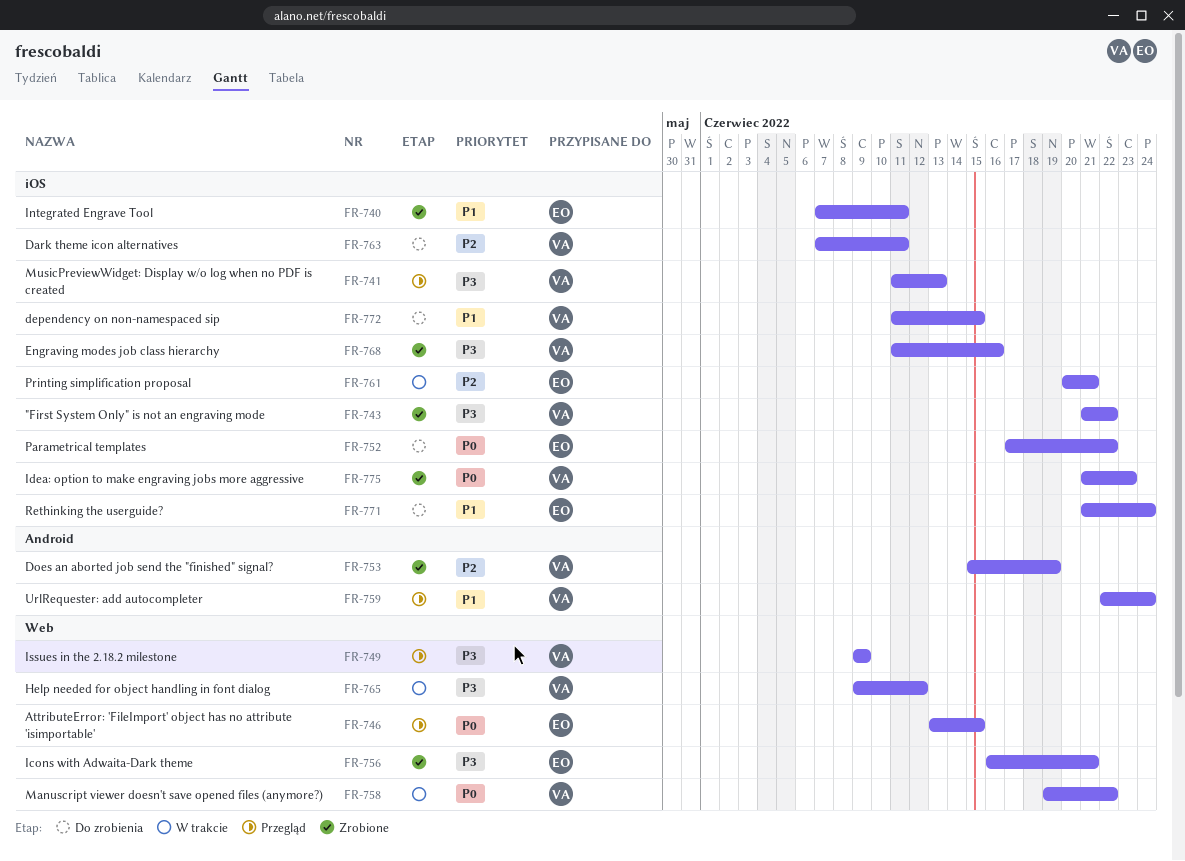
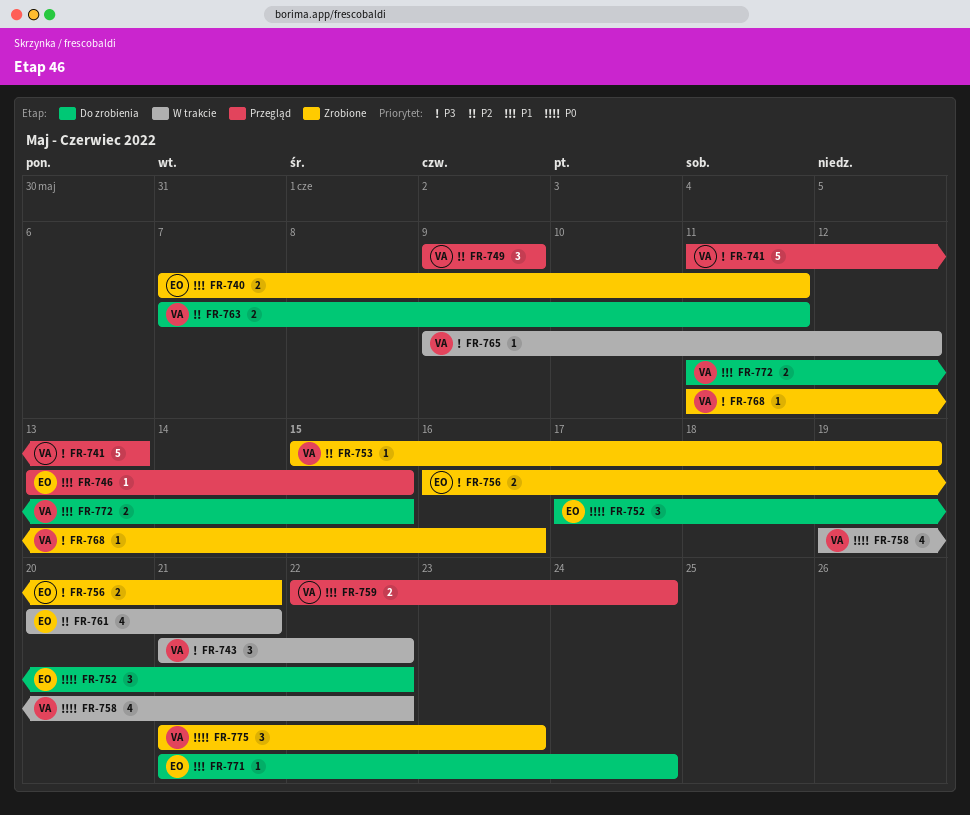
FR-743, status: Zrobione -> W trakcie
FR-746, priority: P0 -> P1
FR-749, priority: P3 -> P2

